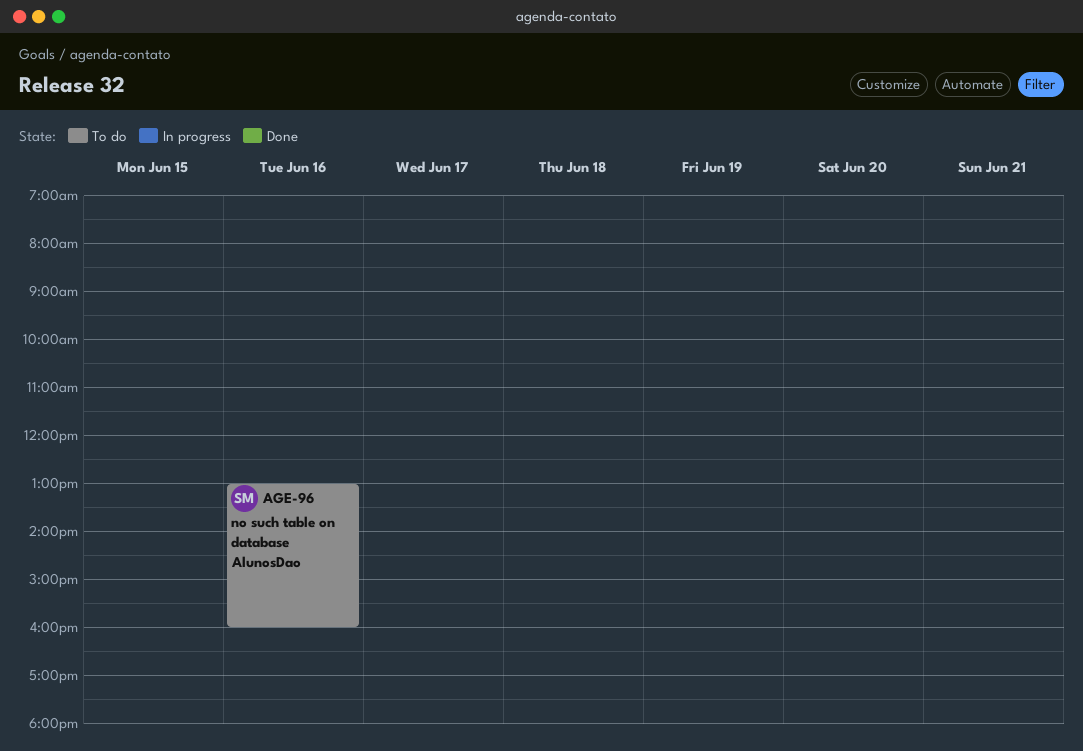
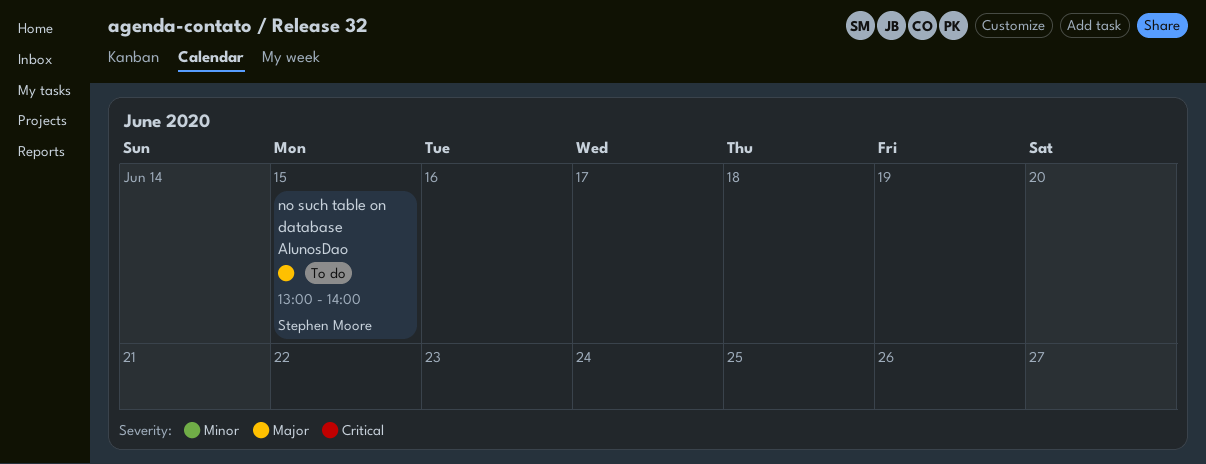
no such table on database AlunosDao, day: Jun 16 -> Jun 15
no such table on database AlunosDao, ends: 16:00 -> 14:00

